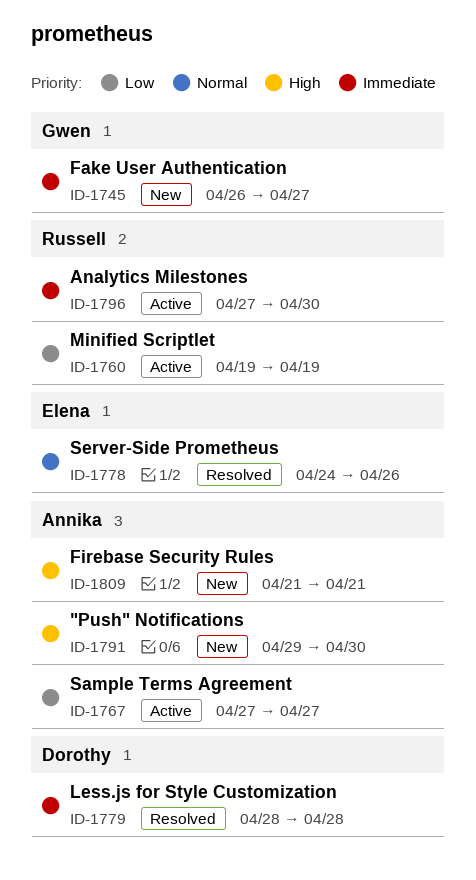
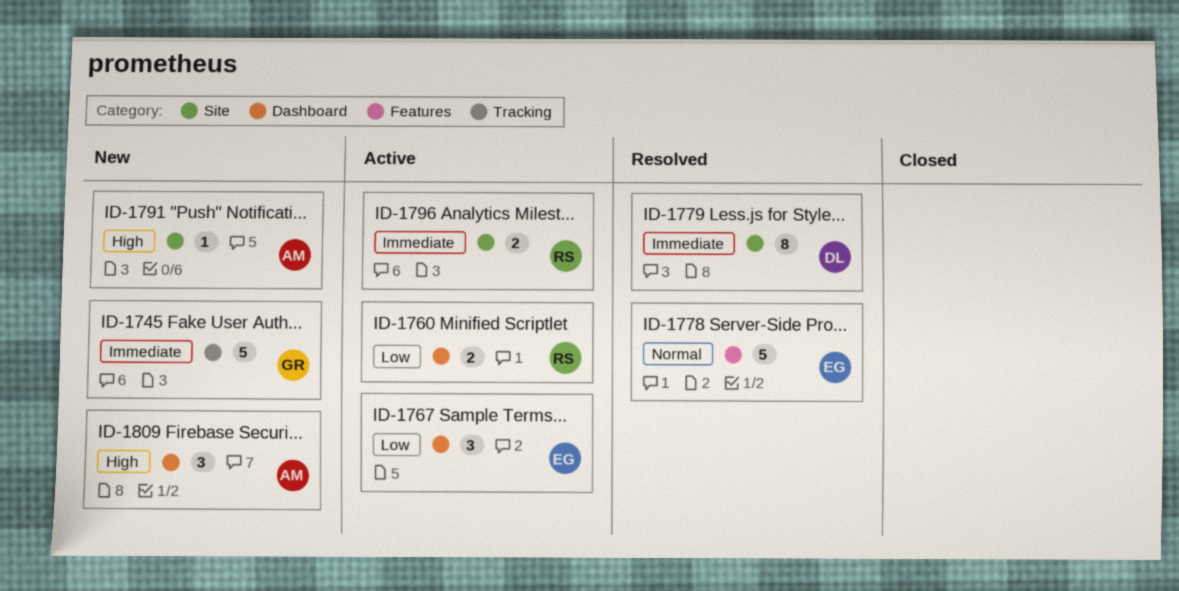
ID-1767, owner: Annika -> Elena

